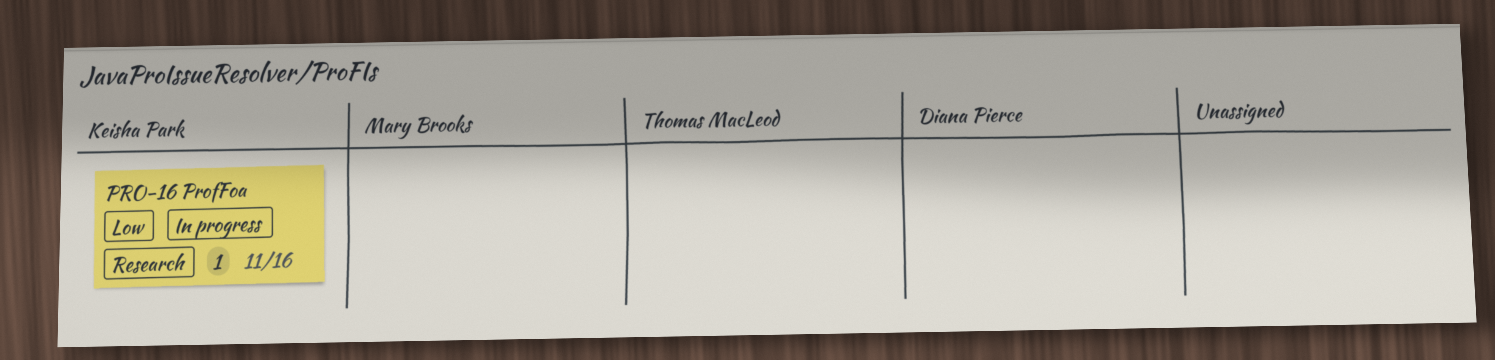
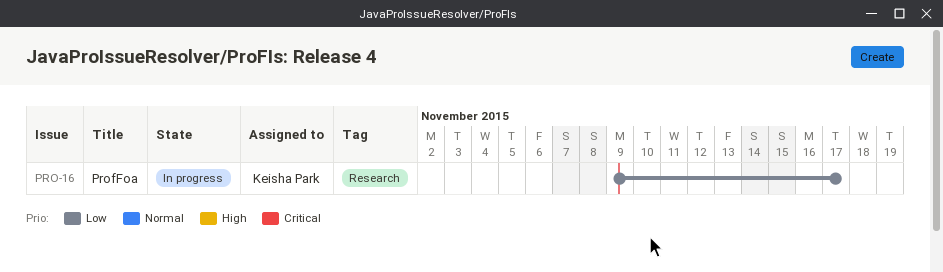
PRO-16, due: Nov 16 -> Nov 17

